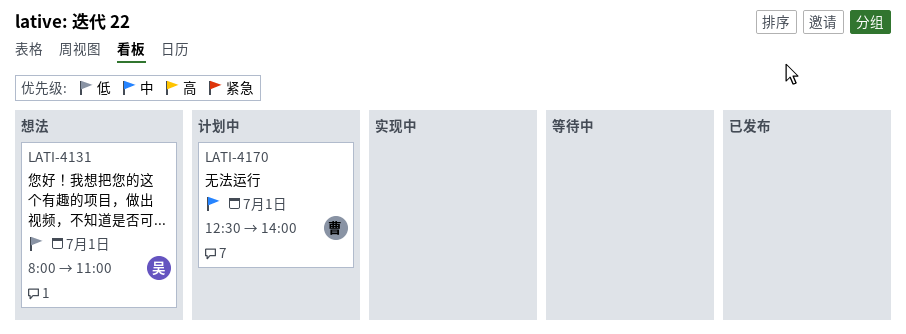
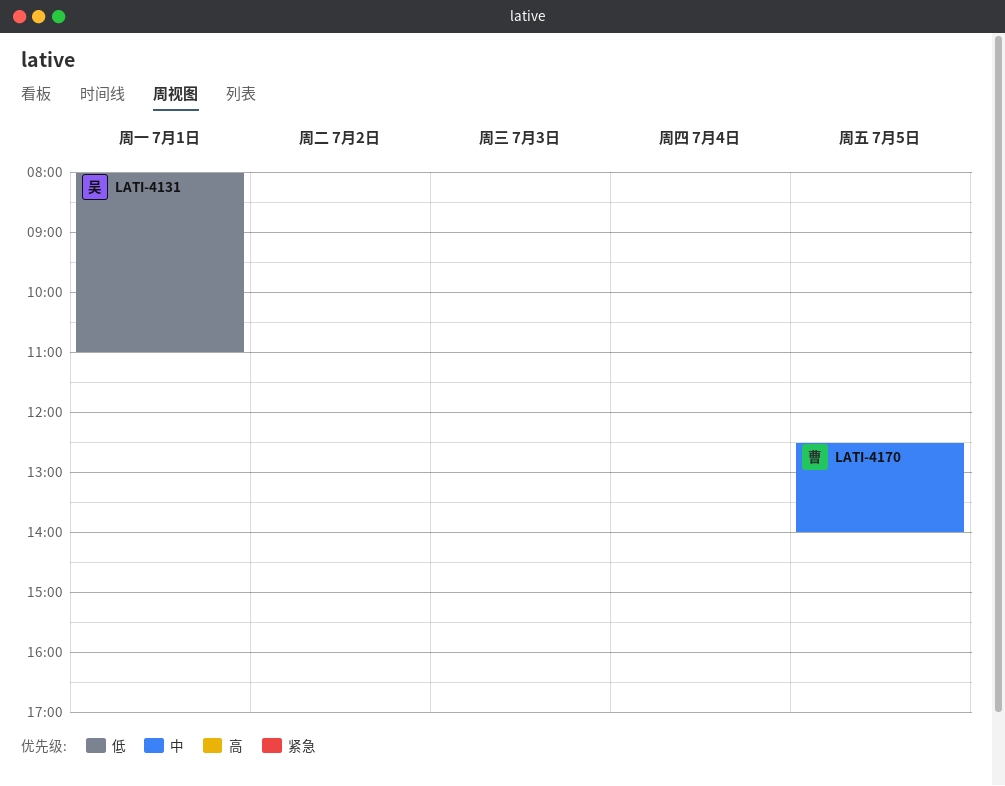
LATI-4170, day: Jul 1 -> Jul 5

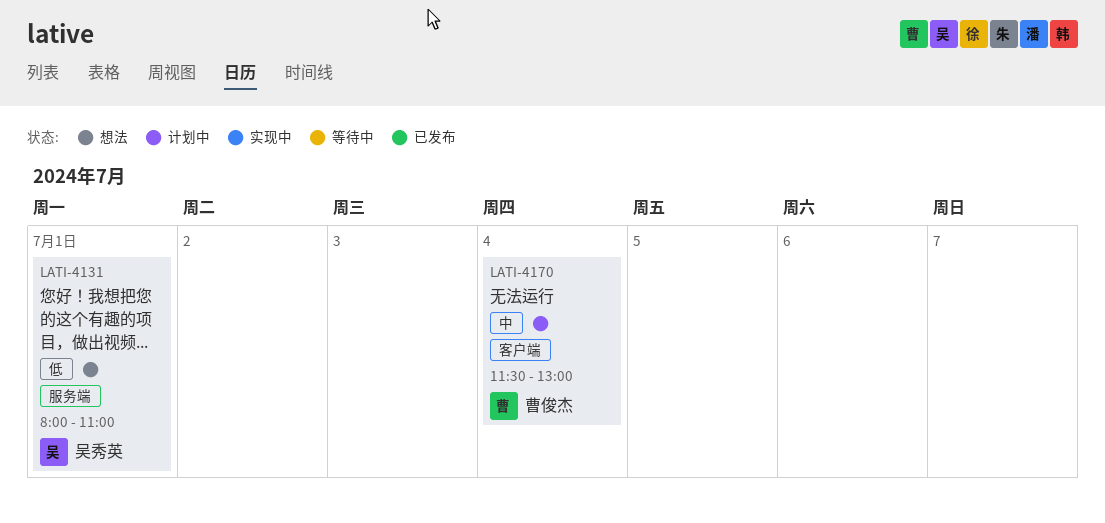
LATI-4170, day: Jul 5 -> Jul 4
LATI-4170, begins: 12:30 -> 11:30
LATI-4170, ends: 14:00 -> 13:00

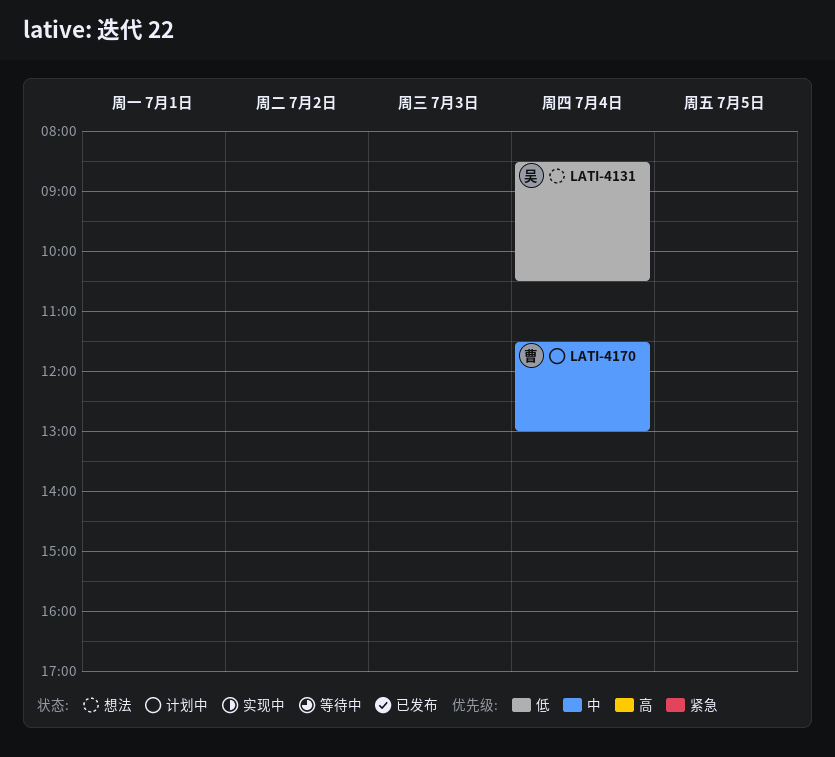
LATI-4131, day: Jul 1 -> Jul 4
LATI-4131, begins: 08:00 -> 08:30
LATI-4131, ends: 11:00 -> 10:30

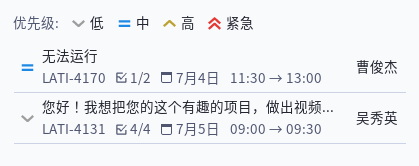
LATI-4131, day: Jul 4 -> Jul 5
LATI-4131, begins: 08:30 -> 09:00
LATI-4131, ends: 10:30 -> 09:30

